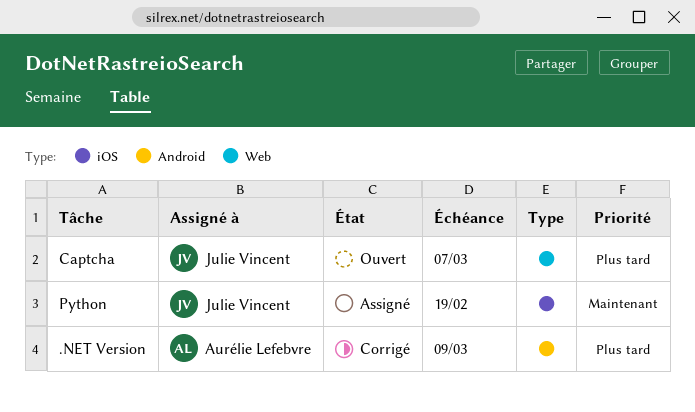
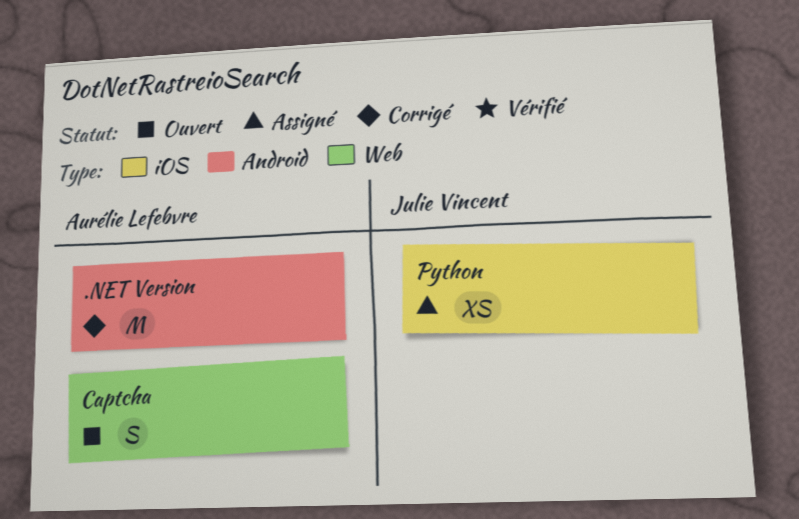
Captcha, owner: Julie Vincent -> Aurélie Lefebvre

